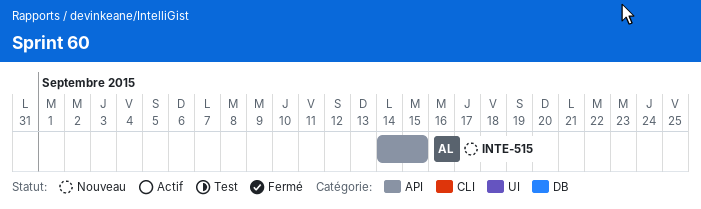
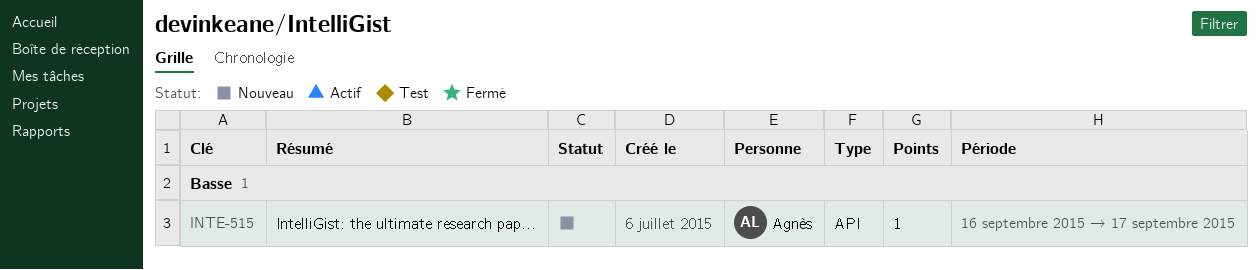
INTE-515, start: Sep 14 -> Sep 16
INTE-515, due: Sep 15 -> Sep 17

